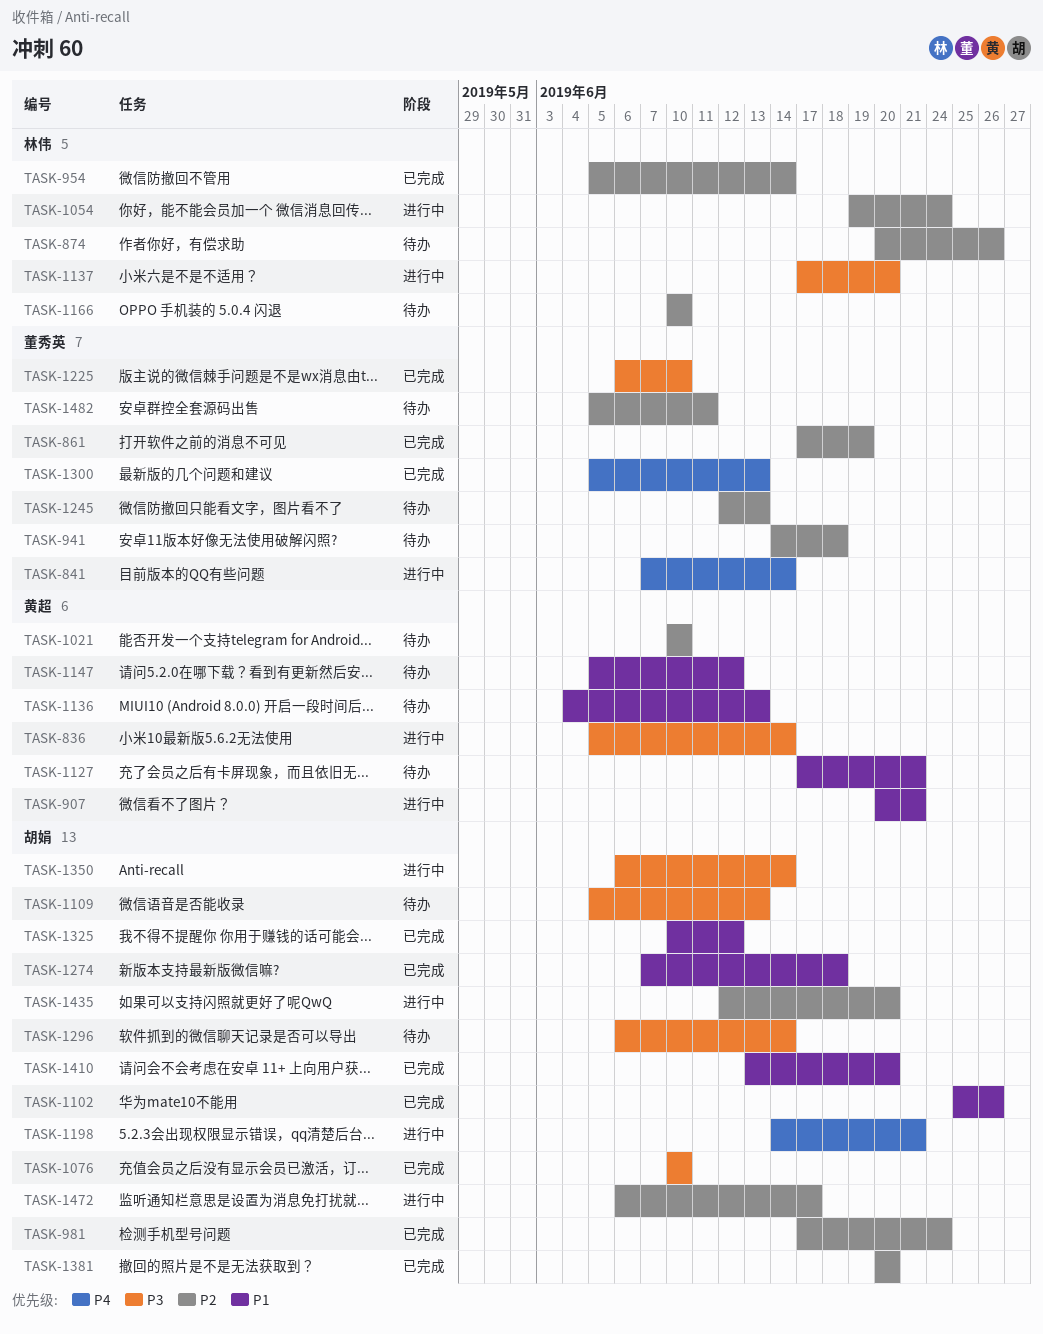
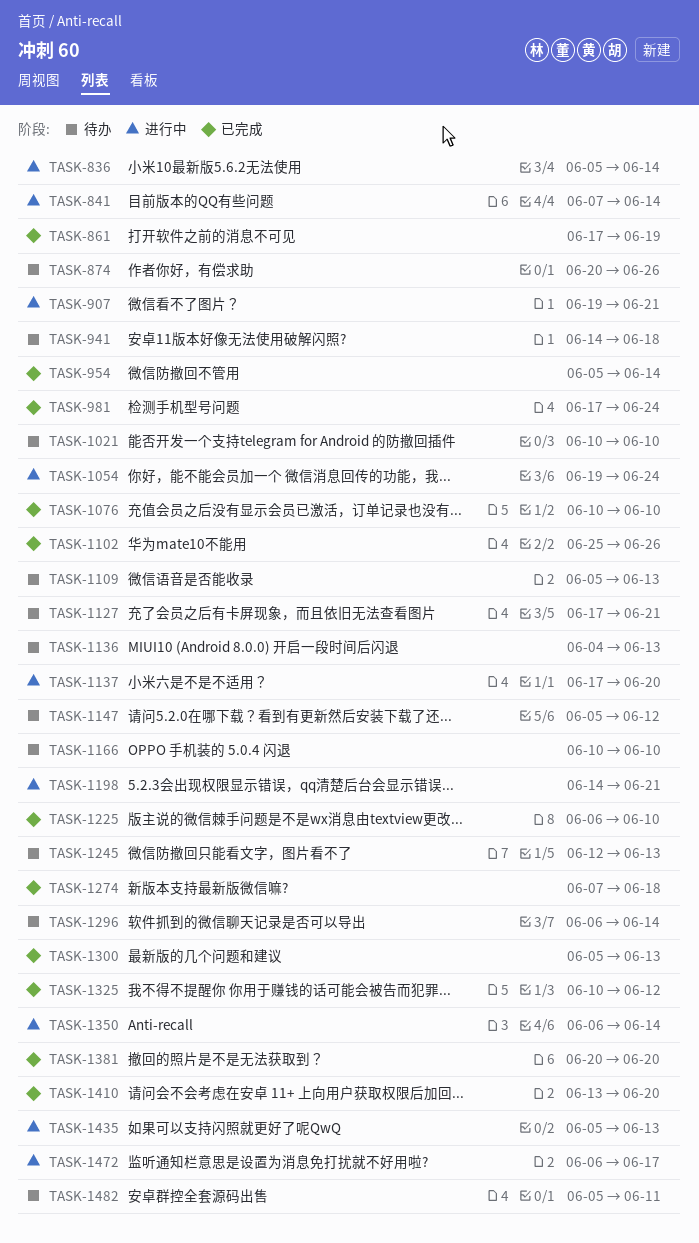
TASK-907, start: Jun 20 -> Jun 19
TASK-1435, start: Jun 12 -> Jun 5
TASK-1435, due: Jun 20 -> Jun 13

